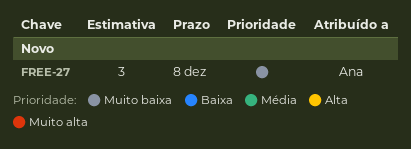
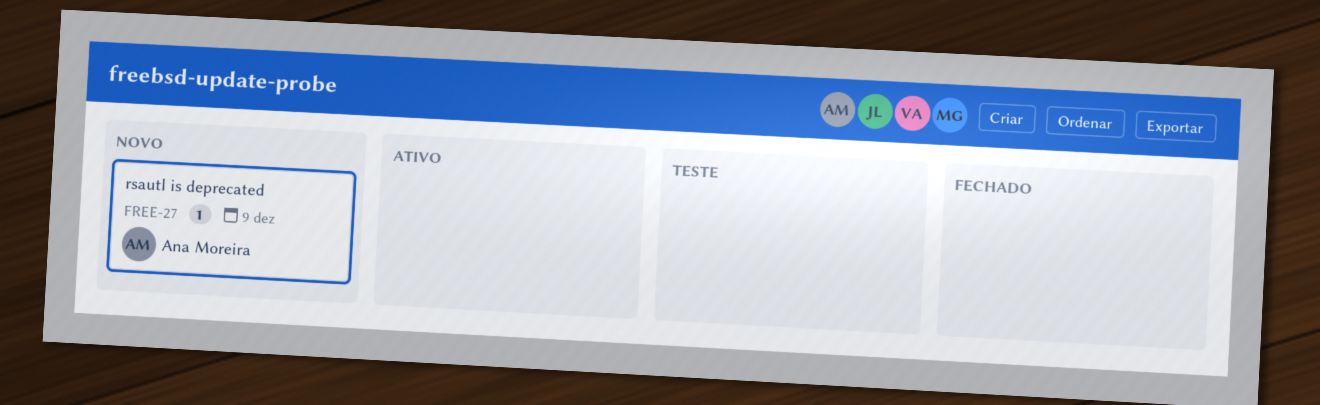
FREE-27, estimate: 3 -> 1
FREE-27, due: Dec 8 -> Dec 9

